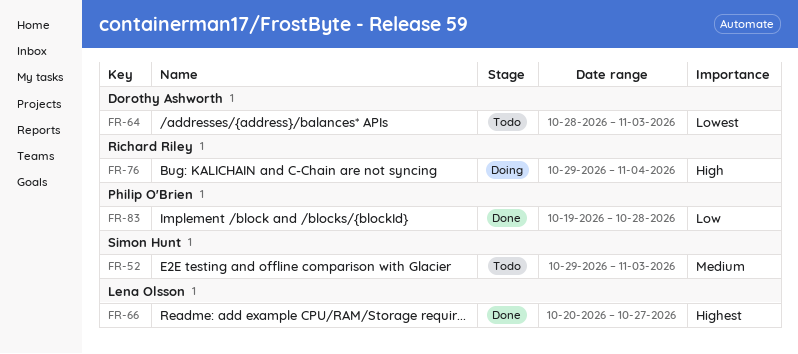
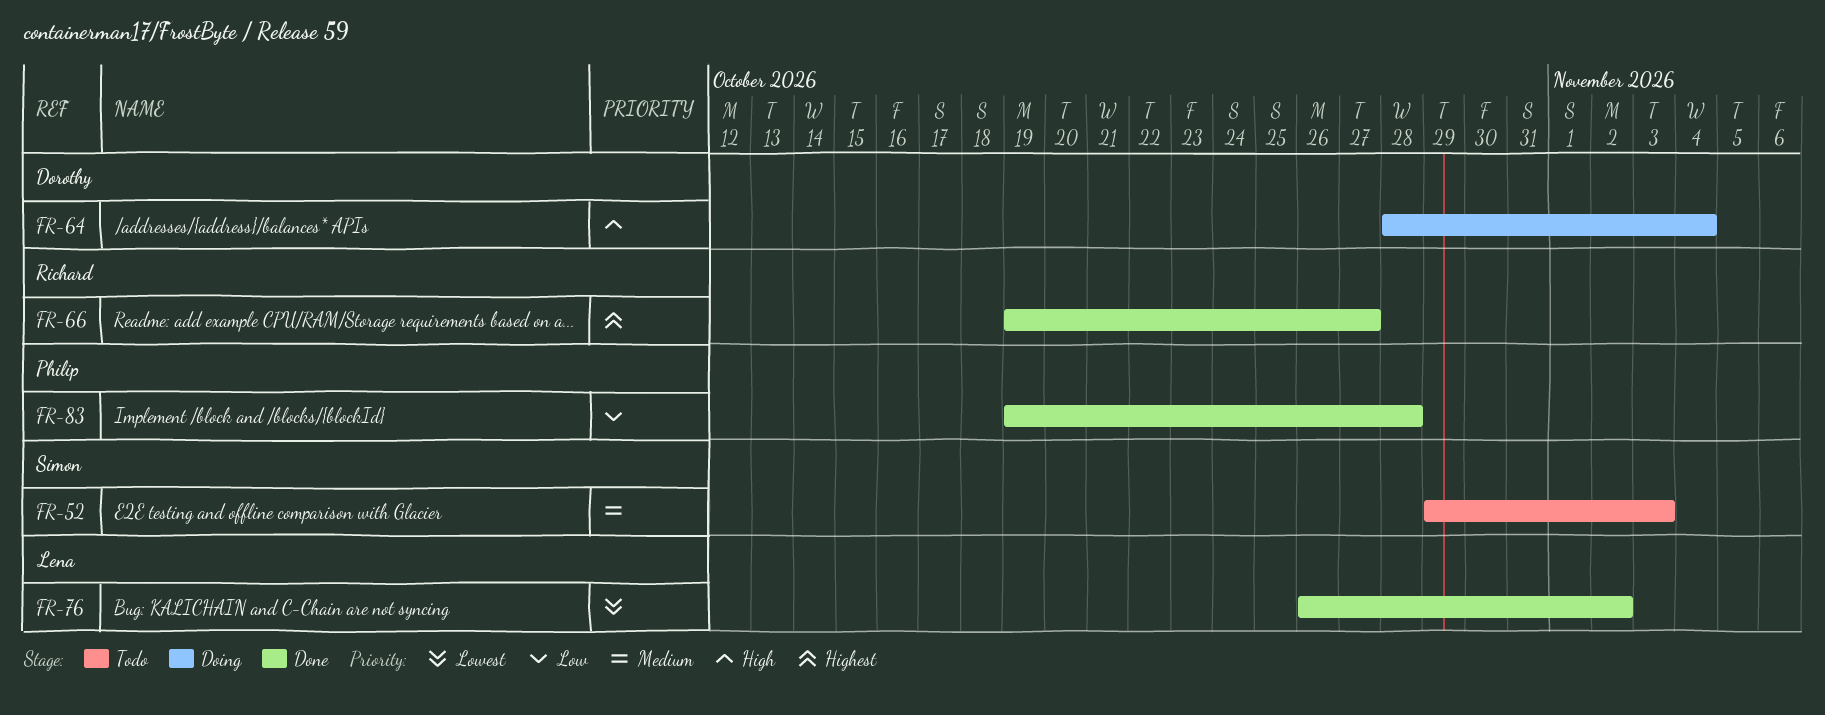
FR-64, status: Todo -> Doing
FR-64, priority: Lowest -> High
FR-64, due: Nov 3 -> Nov 4
FR-66, owner: Lena Olsson -> Richard Riley
FR-66, start: Oct 20 -> Oct 19
FR-76, status: Doing -> Done
FR-76, owner: Richard Riley -> Lena Olsson
FR-76, priority: High -> Lowest
FR-76, start: Oct 29 -> Oct 26
FR-76, due: Nov 4 -> Nov 2

